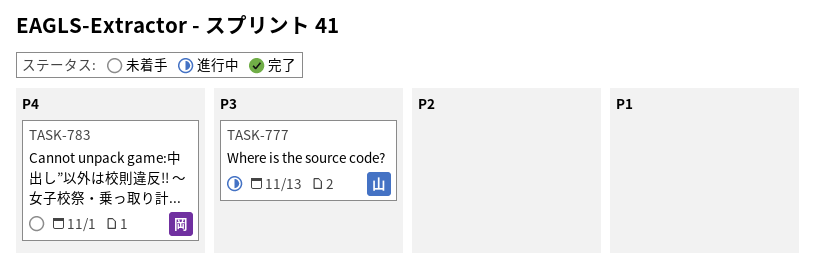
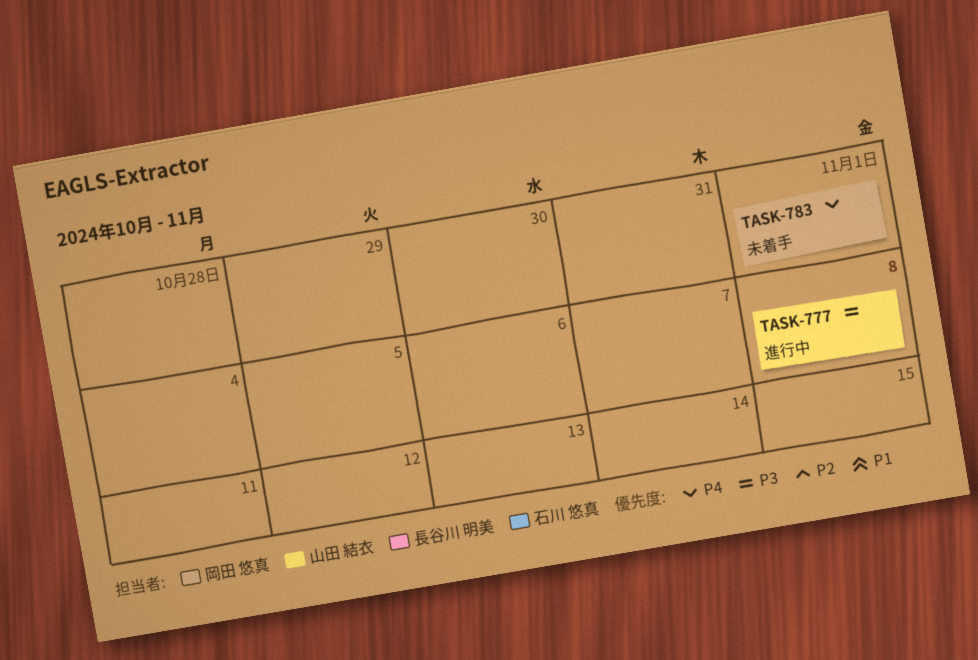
TASK-777, due: Nov 13 -> Nov 8

